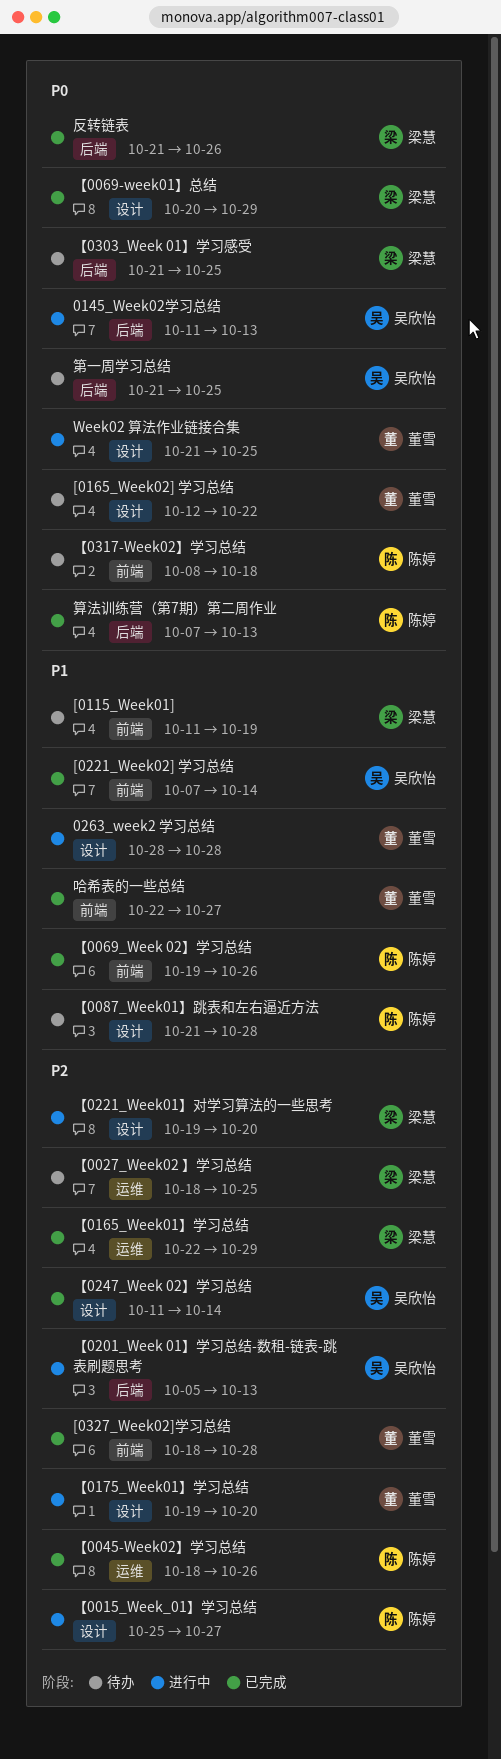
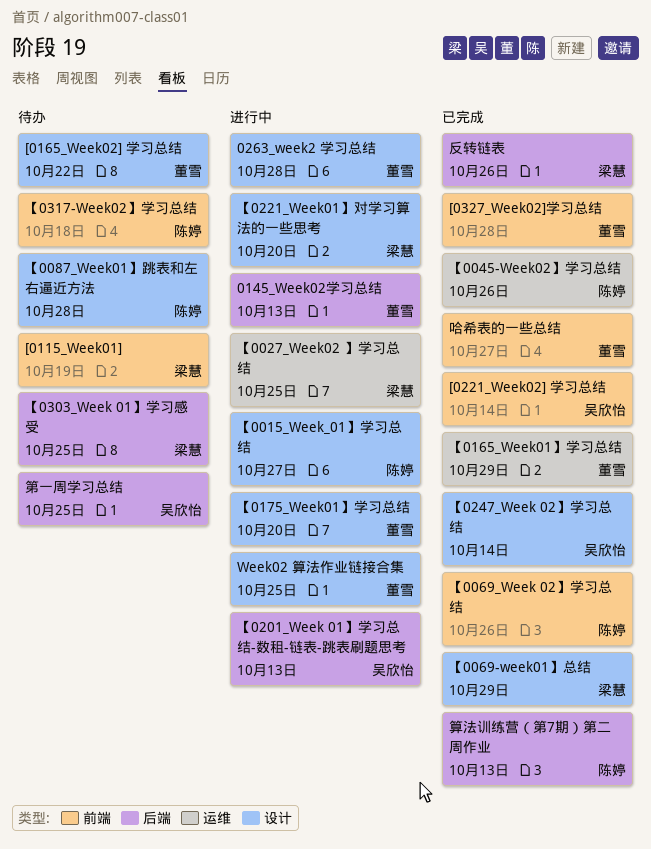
0145_Week02学习总结, owner: 吴欣怡 -> 董雪
【0027_Week02 】学习总结, status: 待办 -> 进行中
【0165_Week01】学习总结, owner: 梁慧 -> 董雪

